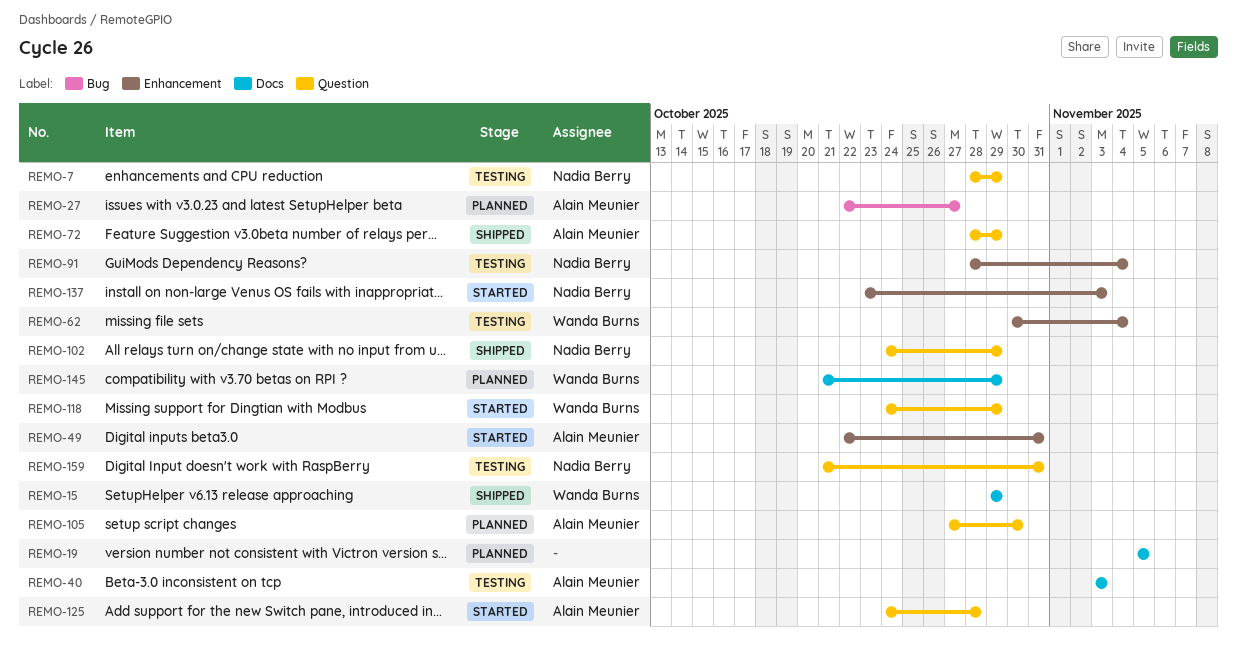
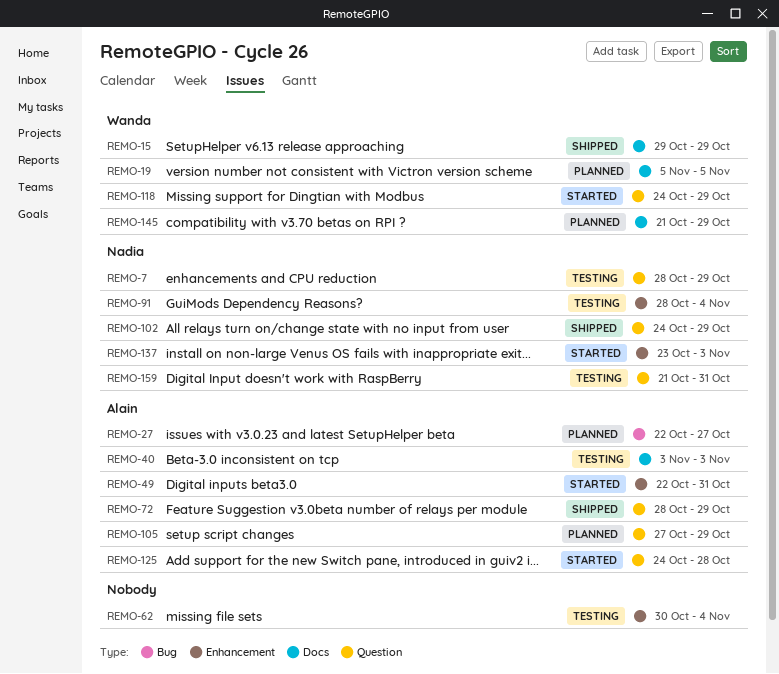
REMO-19, owner: none -> Wanda Burns
REMO-62, owner: Wanda Burns -> none
REMO-105, due: Oct 30 -> Oct 29

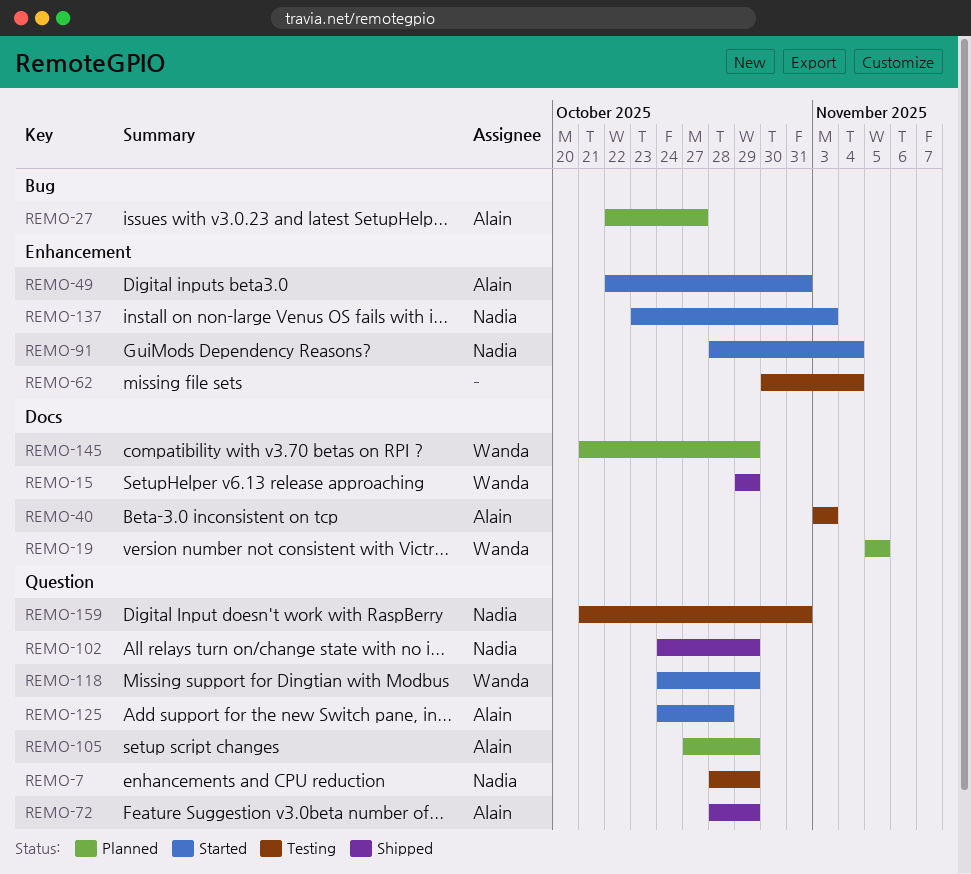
REMO-91, status: Testing -> Started

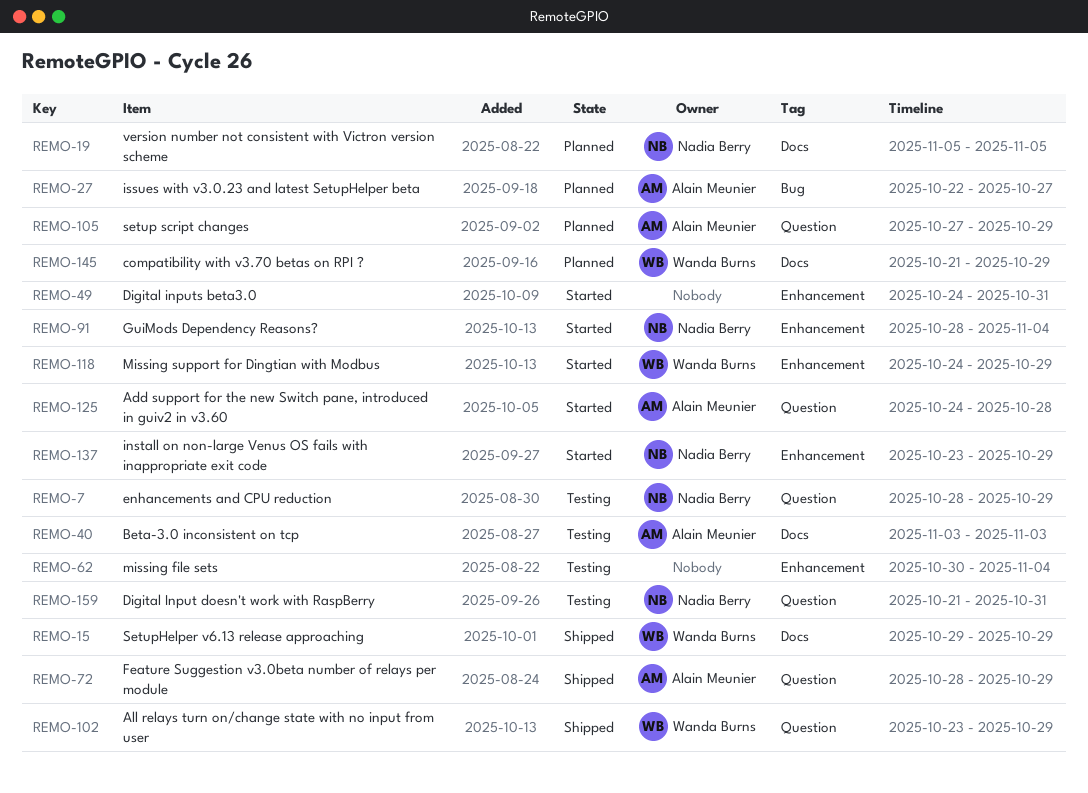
REMO-19, owner: Wanda Burns -> Nadia Berry
REMO-49, owner: Alain Meunier -> none
REMO-49, start: Oct 22 -> Oct 24
REMO-102, owner: Nadia Berry -> Wanda Burns
REMO-102, start: Oct 24 -> Oct 23
REMO-118, label: Question -> Enhancement
REMO-137, due: Nov 3 -> Oct 29

